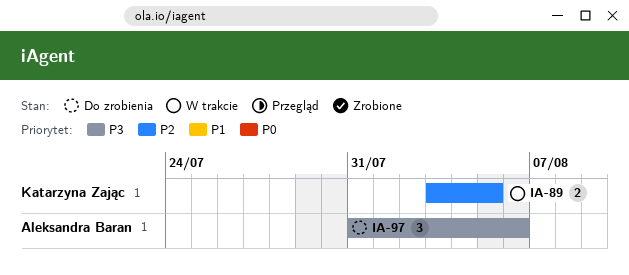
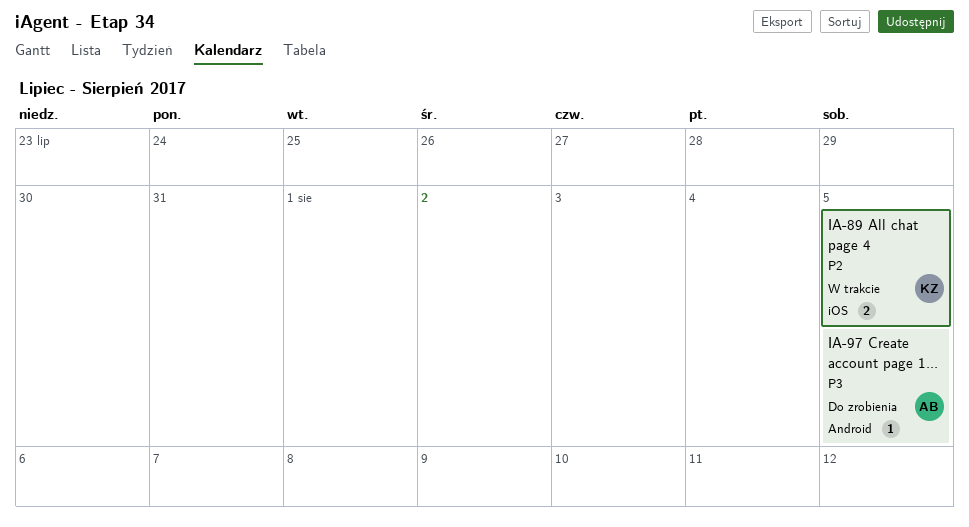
IA-97, estimate: 3 -> 1
IA-97, due: Aug 6 -> Aug 5

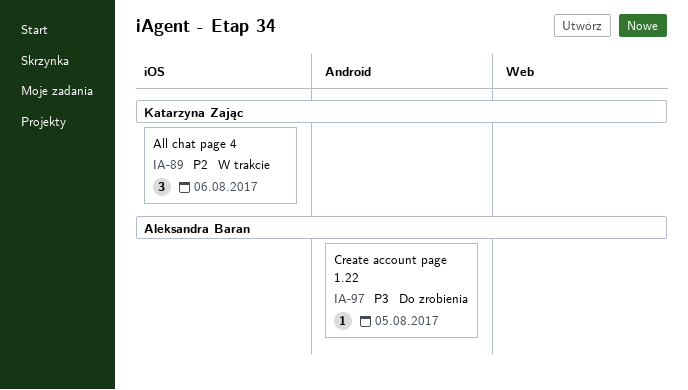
IA-89, estimate: 2 -> 3
IA-89, due: Aug 5 -> Aug 6

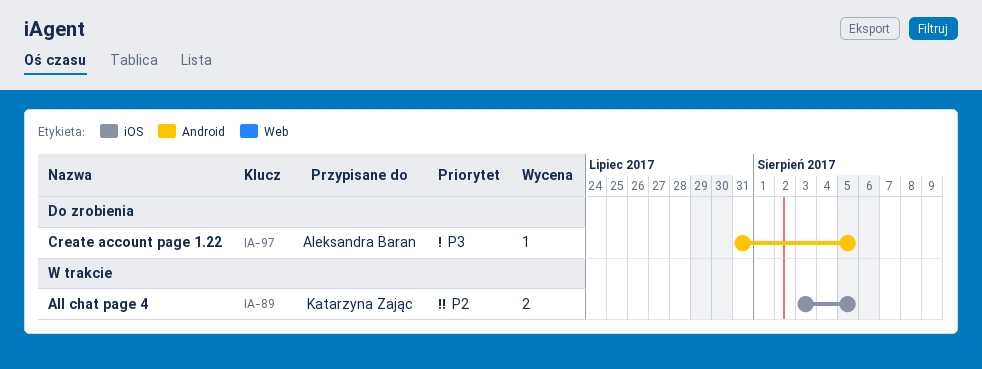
IA-89, estimate: 3 -> 2
IA-89, due: Aug 6 -> Aug 5

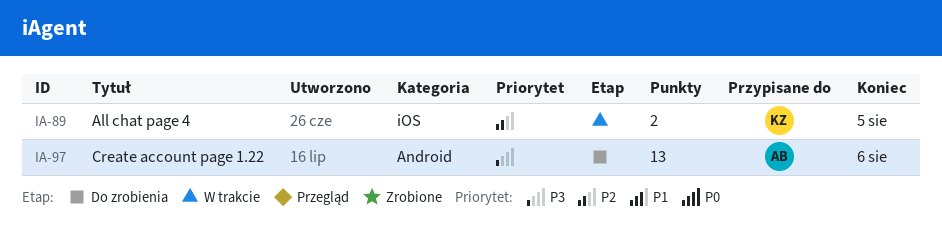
IA-97, estimate: 1 -> 13
IA-97, due: Aug 5 -> Aug 6

